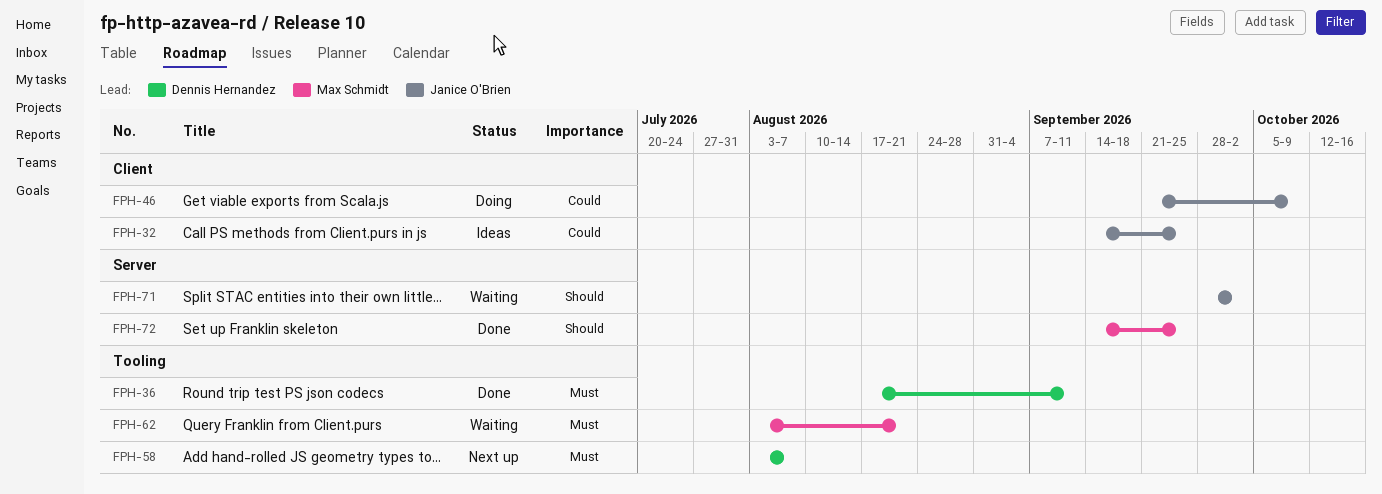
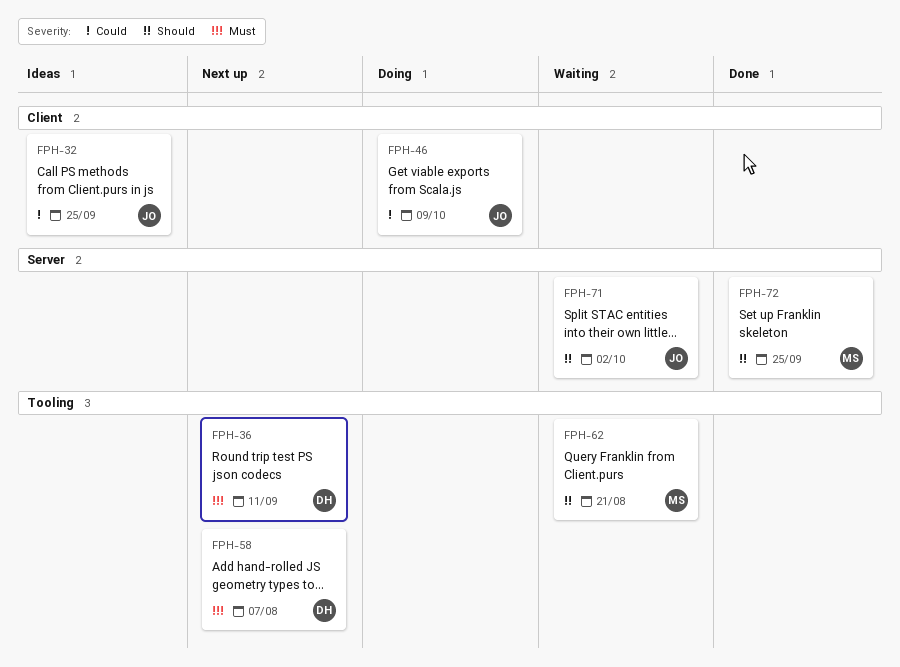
FPH-36, status: Done -> Next up
FPH-62, priority: Must -> Should

